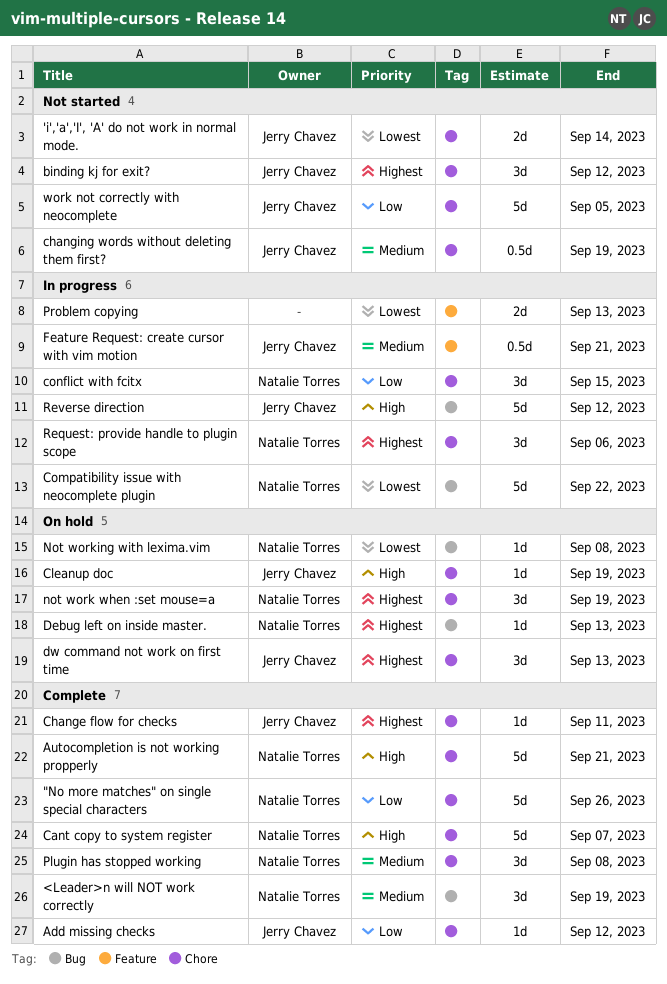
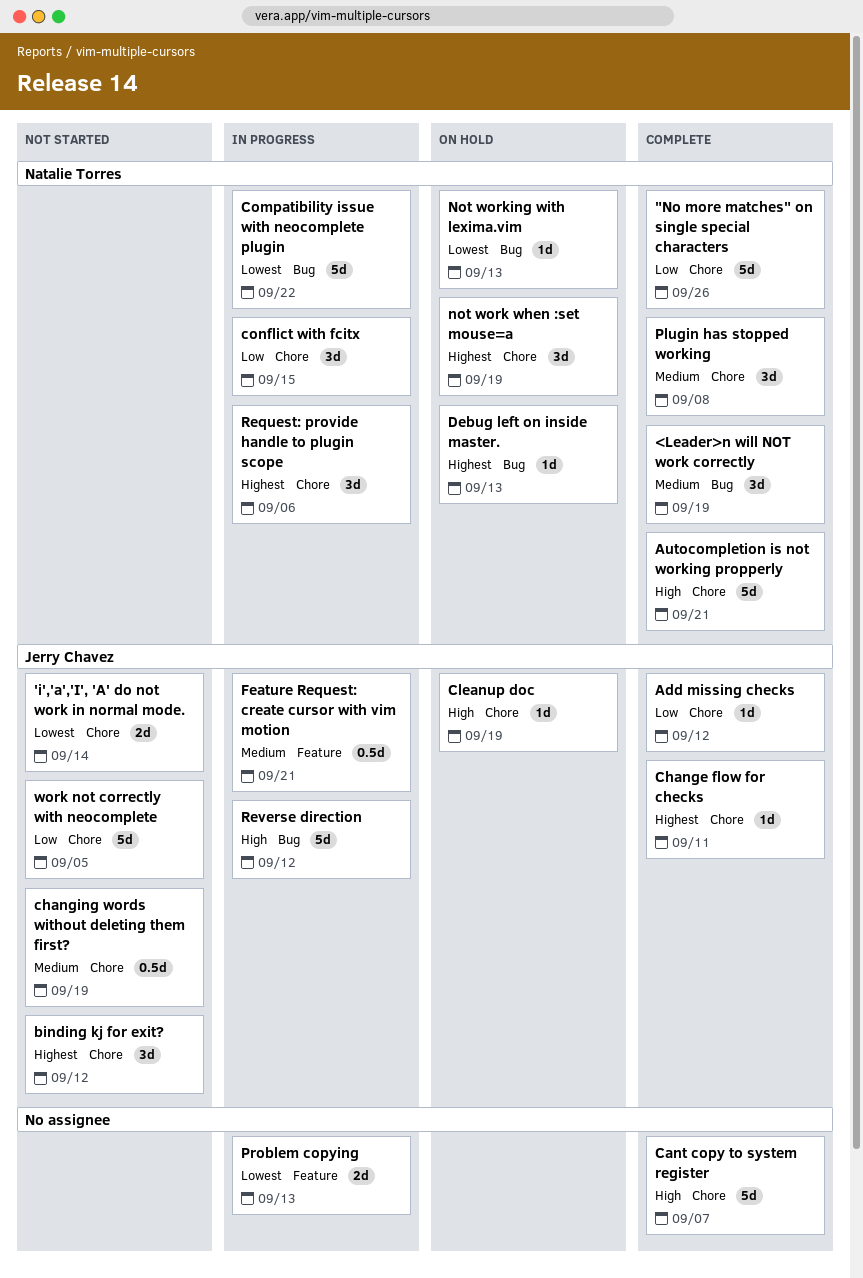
Cant copy to system register, owner: Natalie Torres -> none
dw command not work on first time: present -> none
Not working with lexima.vim, due: Sep 8 -> Sep 13

